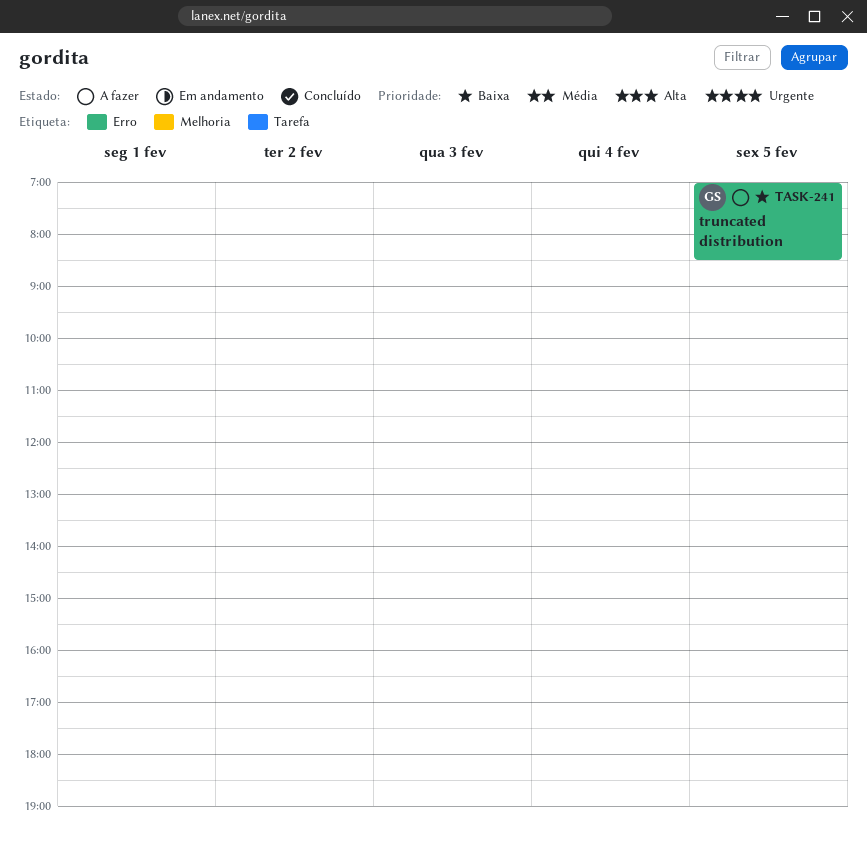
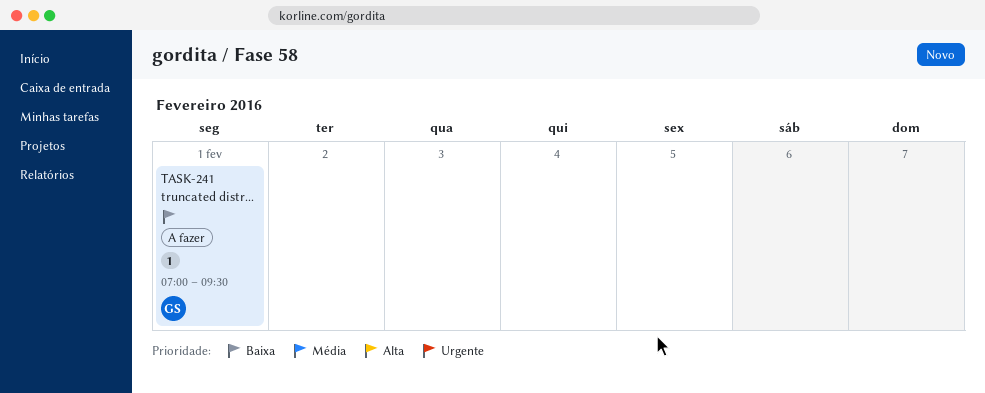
TASK-241, day: Feb 5 -> Feb 1
TASK-241, ends: 08:30 -> 09:30

